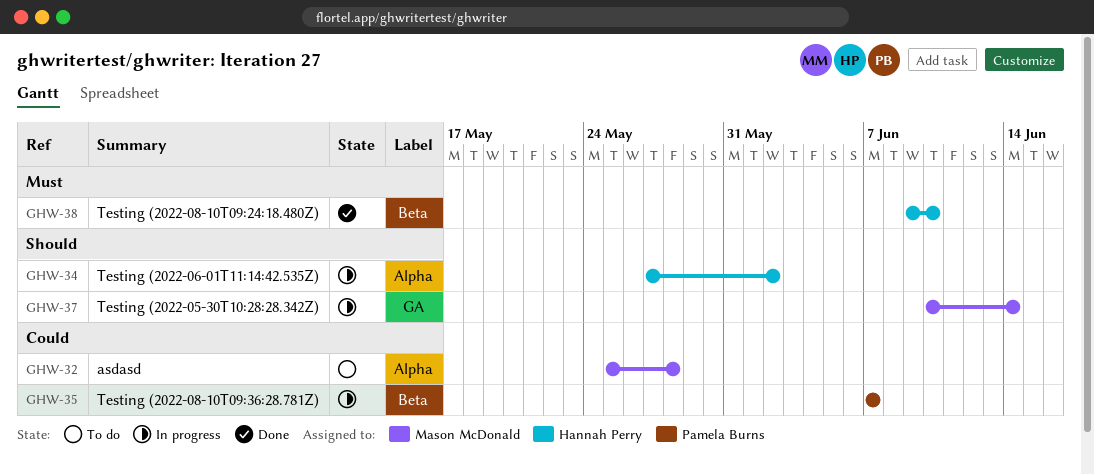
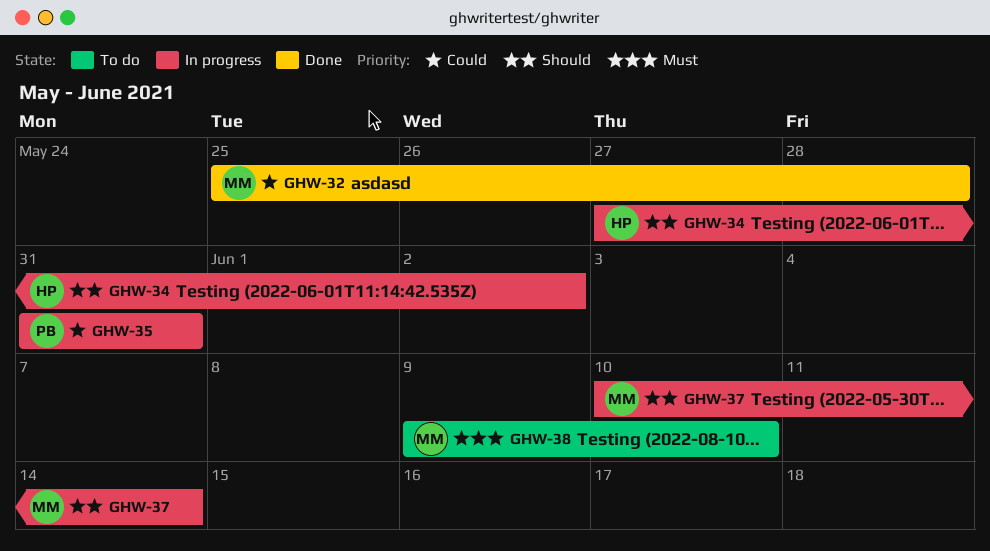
GHW-32, status: To do -> Done
GHW-35, start: Jun 7 -> May 31
GHW-35, due: Jun 7 -> May 31
GHW-38, status: Done -> To do
GHW-38, owner: Hannah Perry -> Mason McDonald

